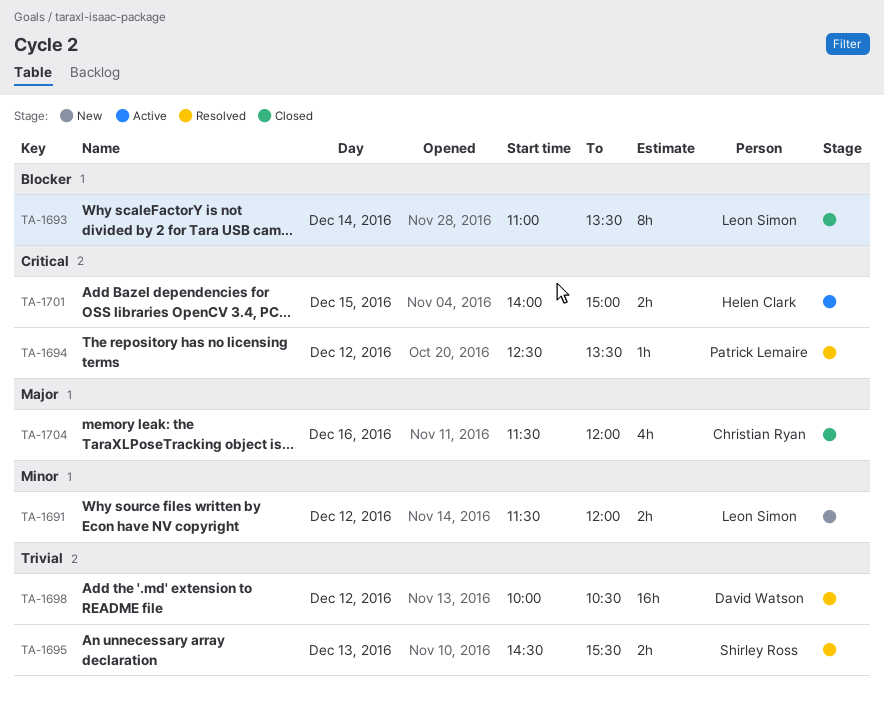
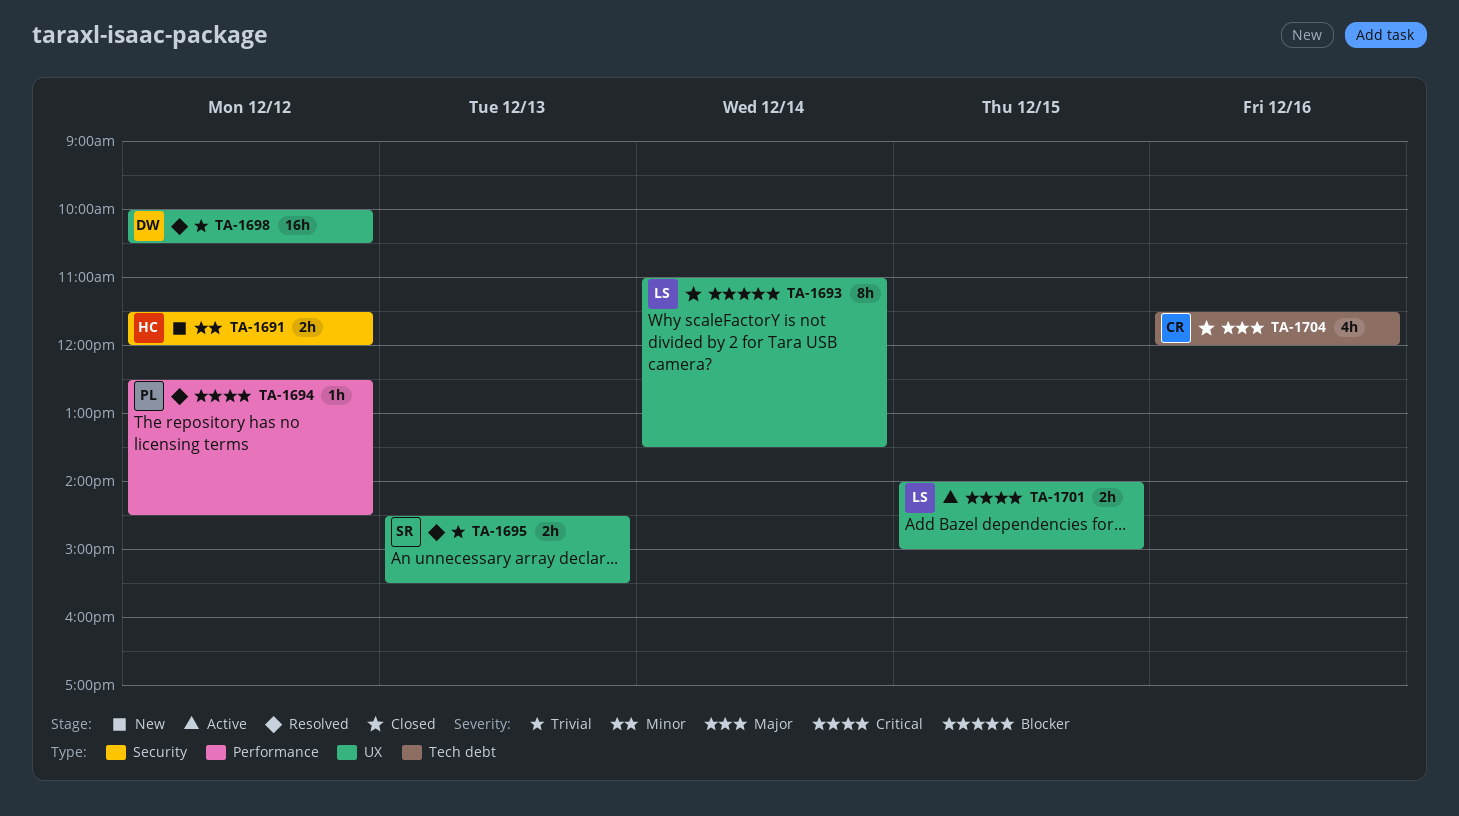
TA-1691, owner: Leon Simon -> Helen Clark
TA-1694, ends: 13:30 -> 14:30
TA-1701, owner: Helen Clark -> Leon Simon

